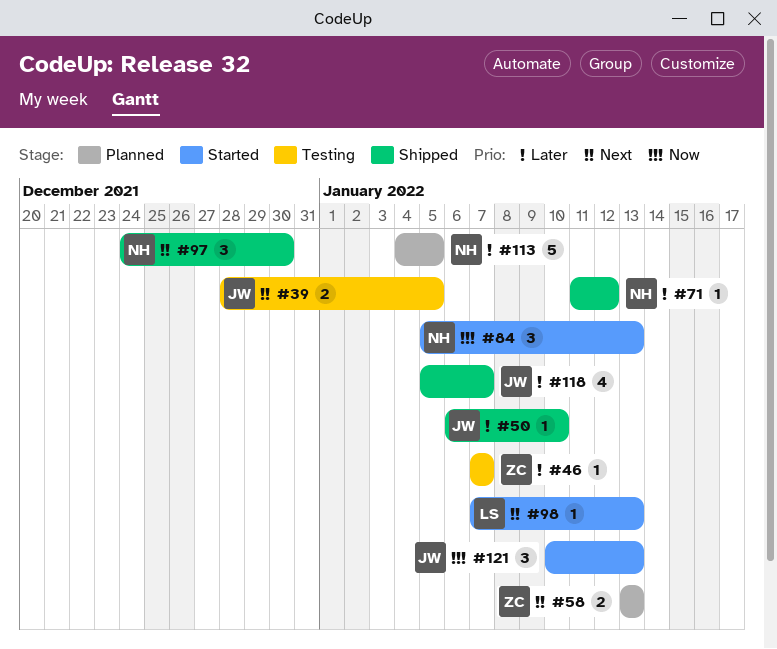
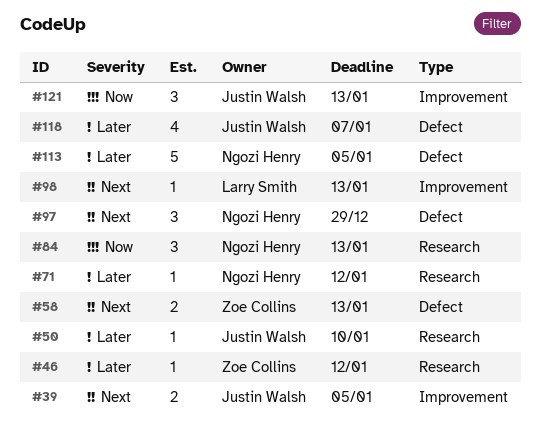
#46, due: Jan 7 -> Jan 12
#97, due: Dec 30 -> Dec 29

